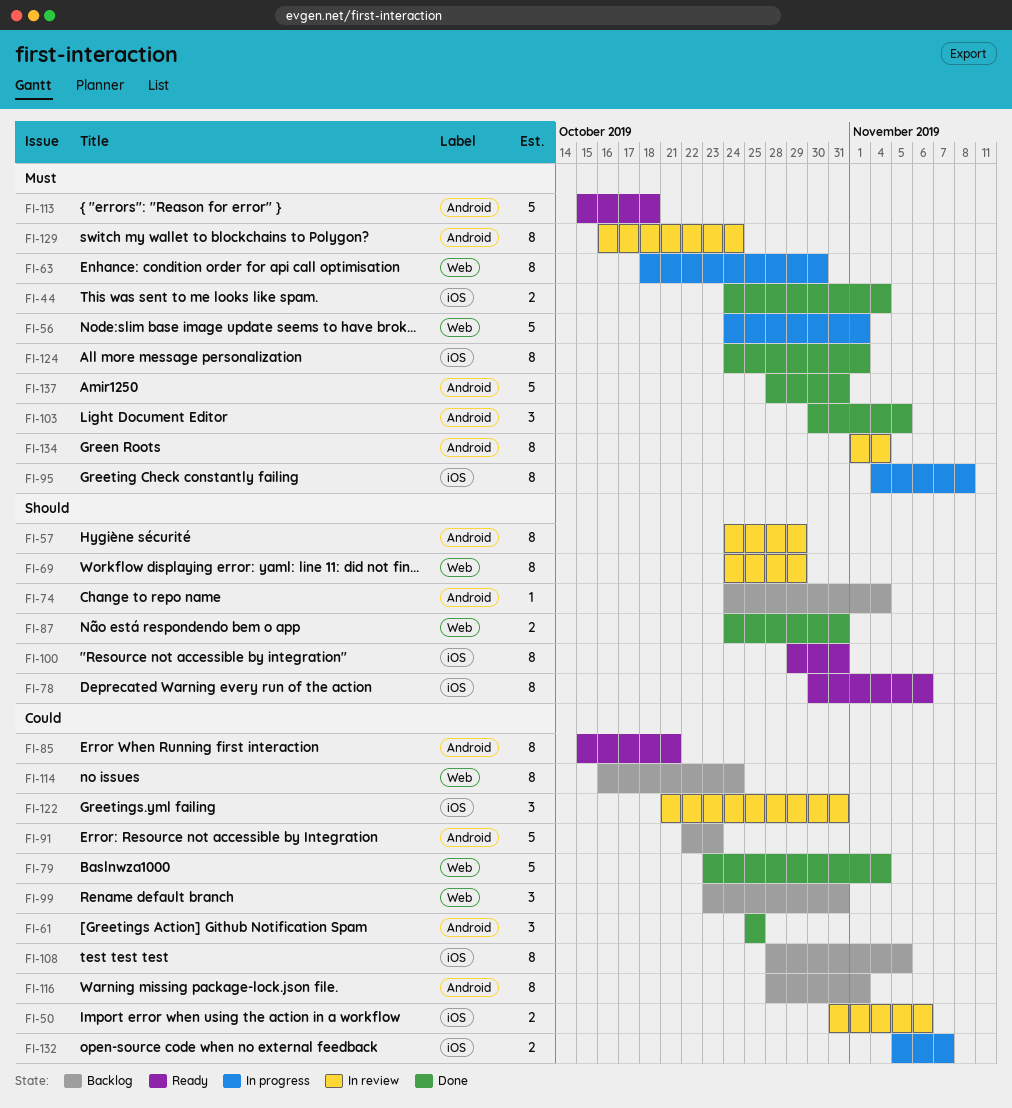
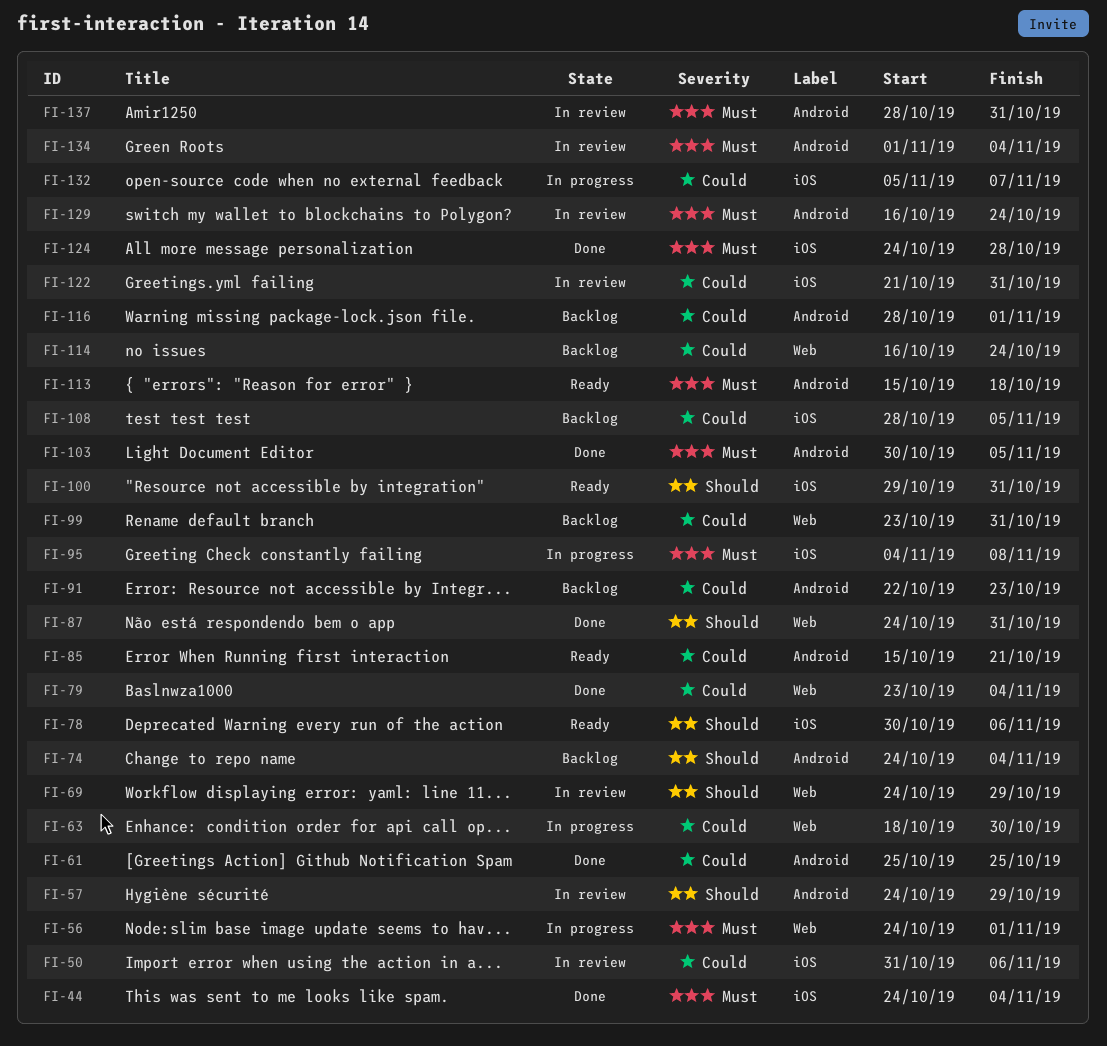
FI-63, priority: Must -> Could
FI-124, due: Nov 1 -> Oct 28
FI-137, status: Done -> In review

